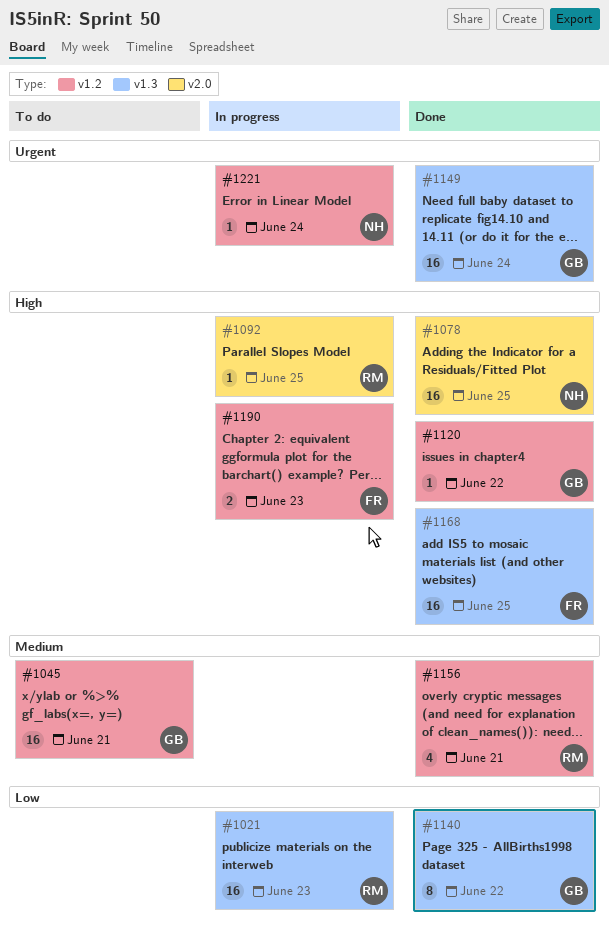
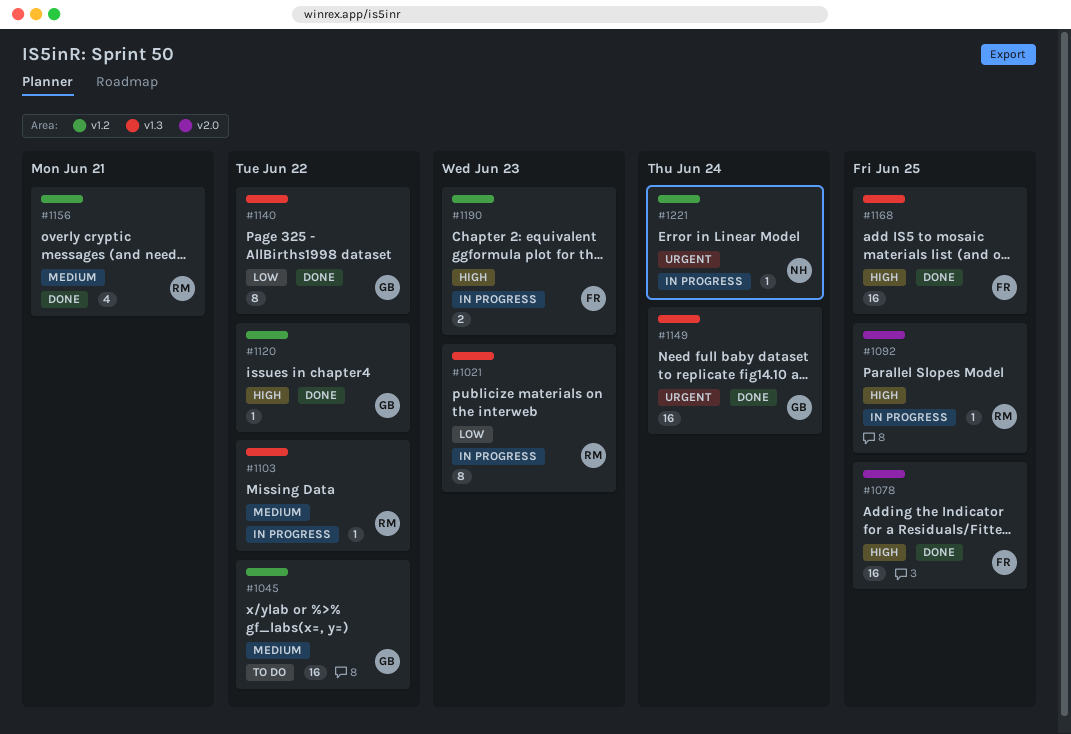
#1021, estimate: 16 -> 8
#1045, due: Jun 21 -> Jun 22
#1078, owner: NH -> FR
#1103: none -> present

